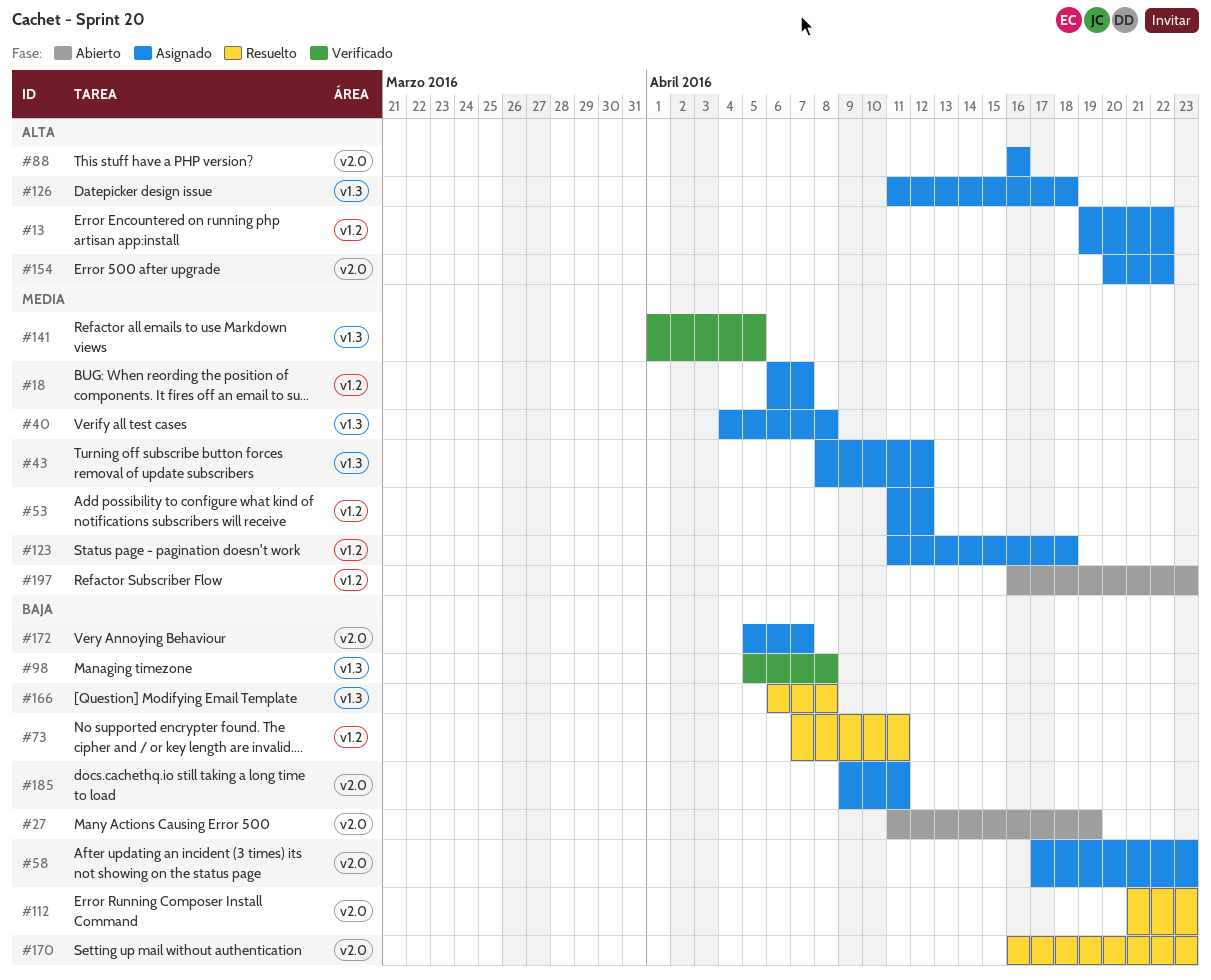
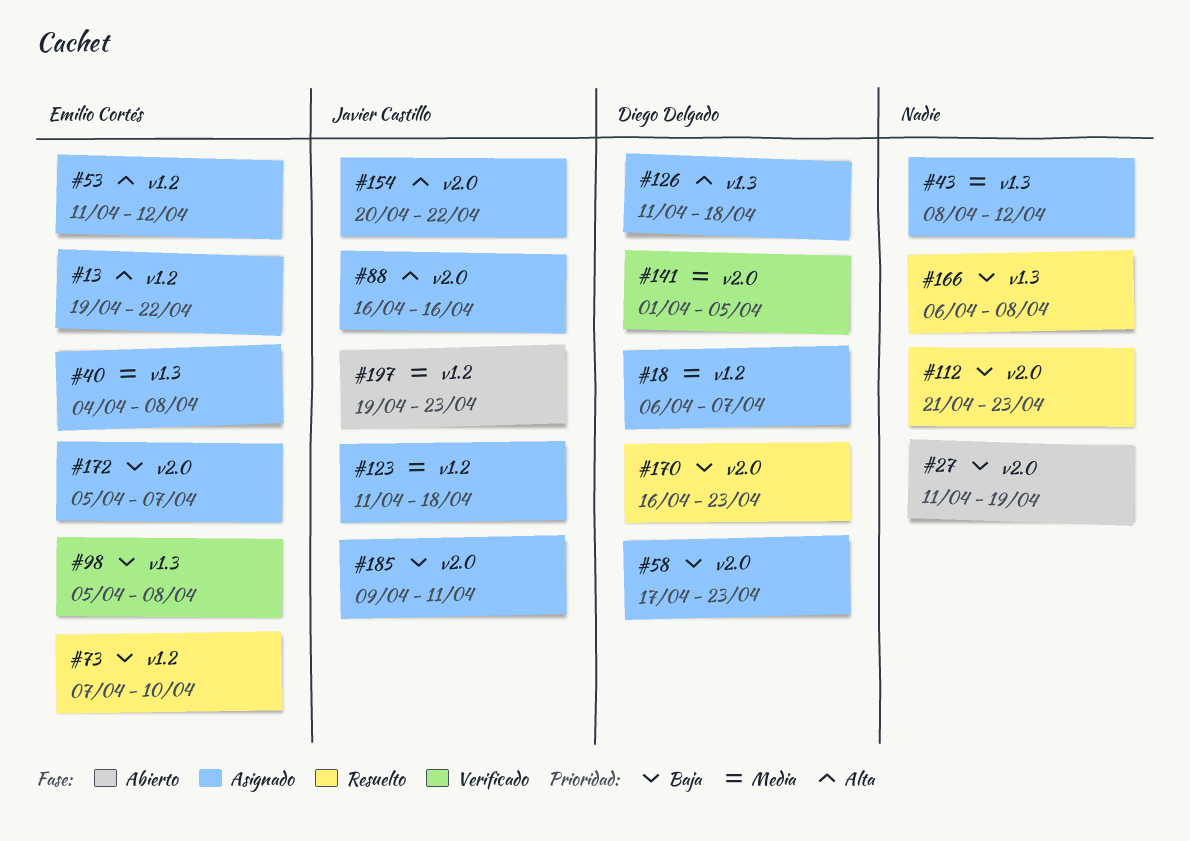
#53, priority: Media -> Alta
#73, due: Apr 11 -> Apr 10
#141, label: v1.3 -> v2.0
#197, start: Apr 16 -> Apr 19

